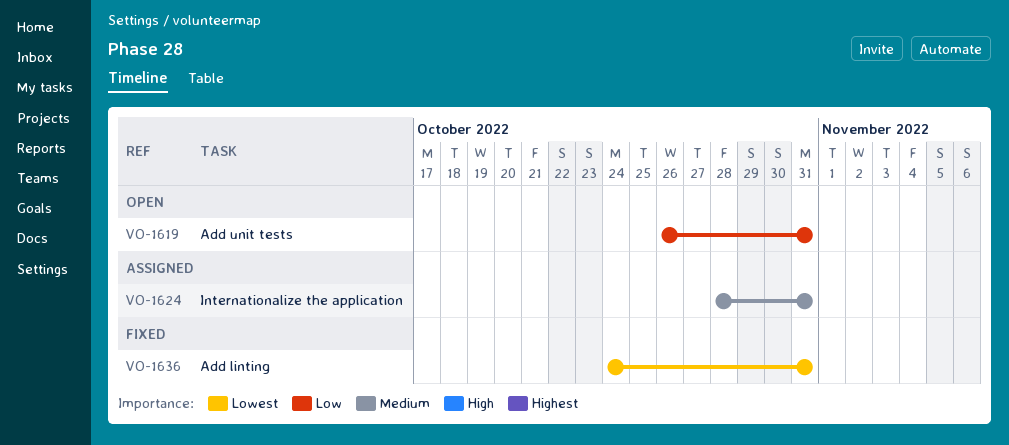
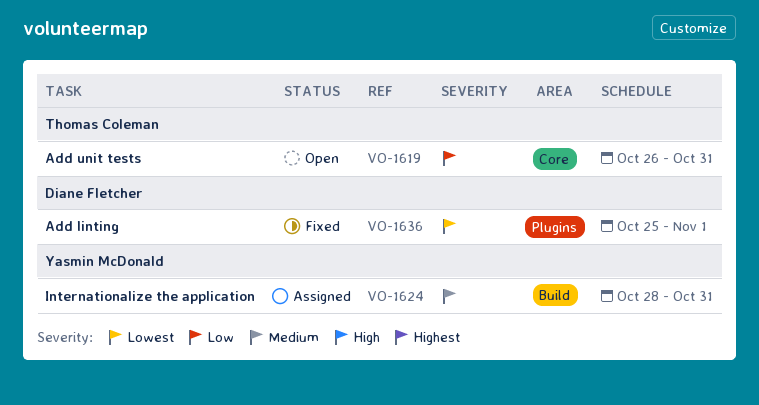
VO-1636, start: Oct 24 -> Oct 25
VO-1636, due: Oct 31 -> Nov 1

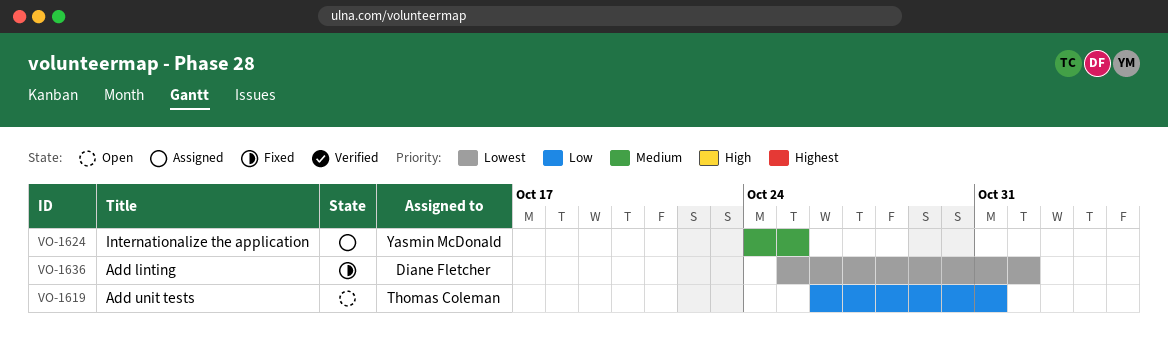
VO-1624, start: Oct 28 -> Oct 24
VO-1624, due: Oct 31 -> Oct 25

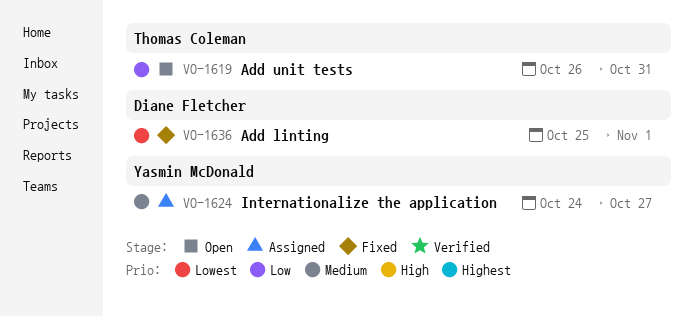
VO-1624, due: Oct 25 -> Oct 27

